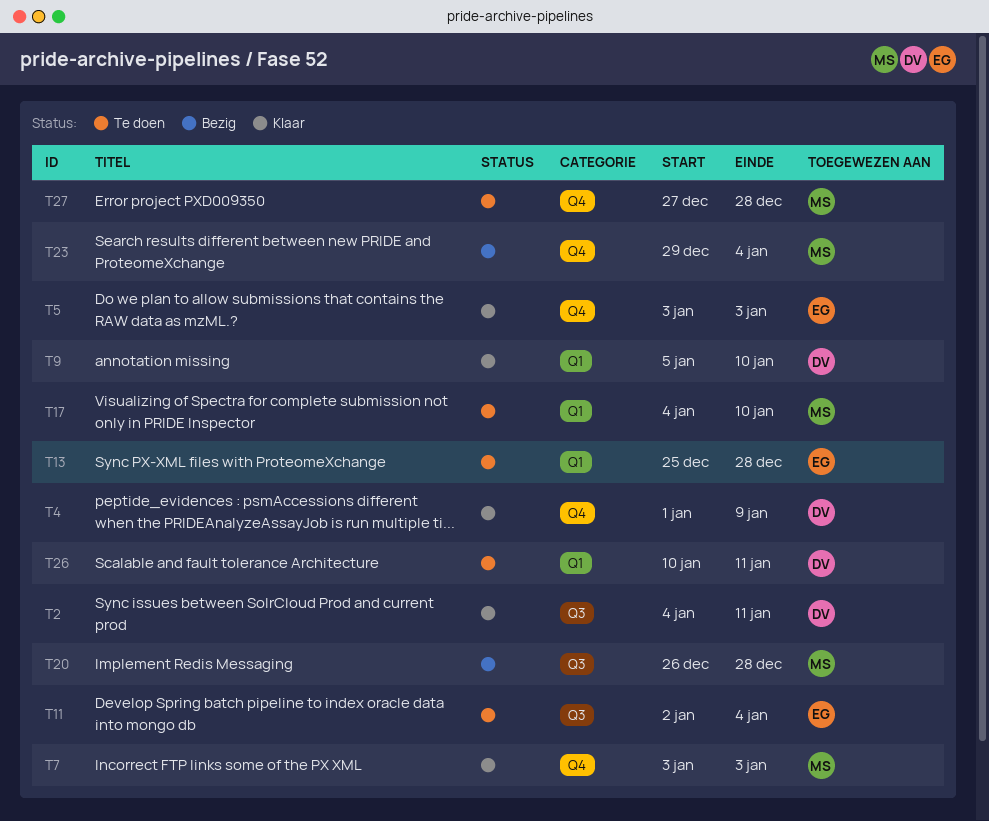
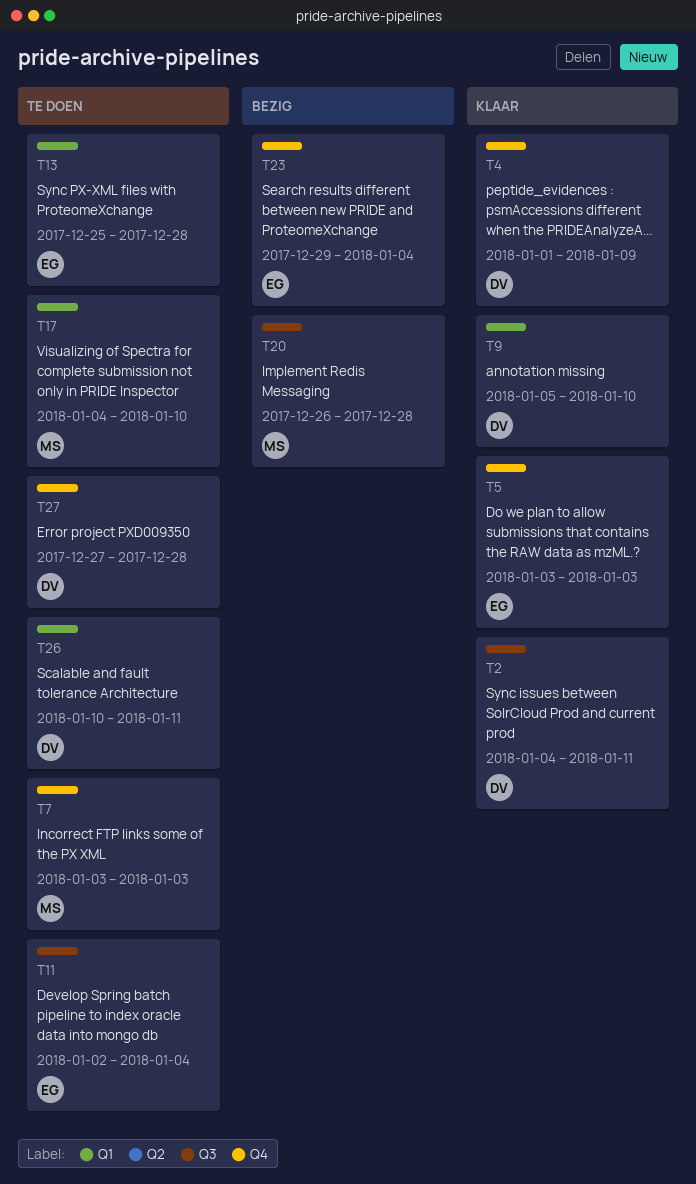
T7, status: Klaar -> Te doen
T23, owner: MS -> EG
T27, owner: MS -> DV

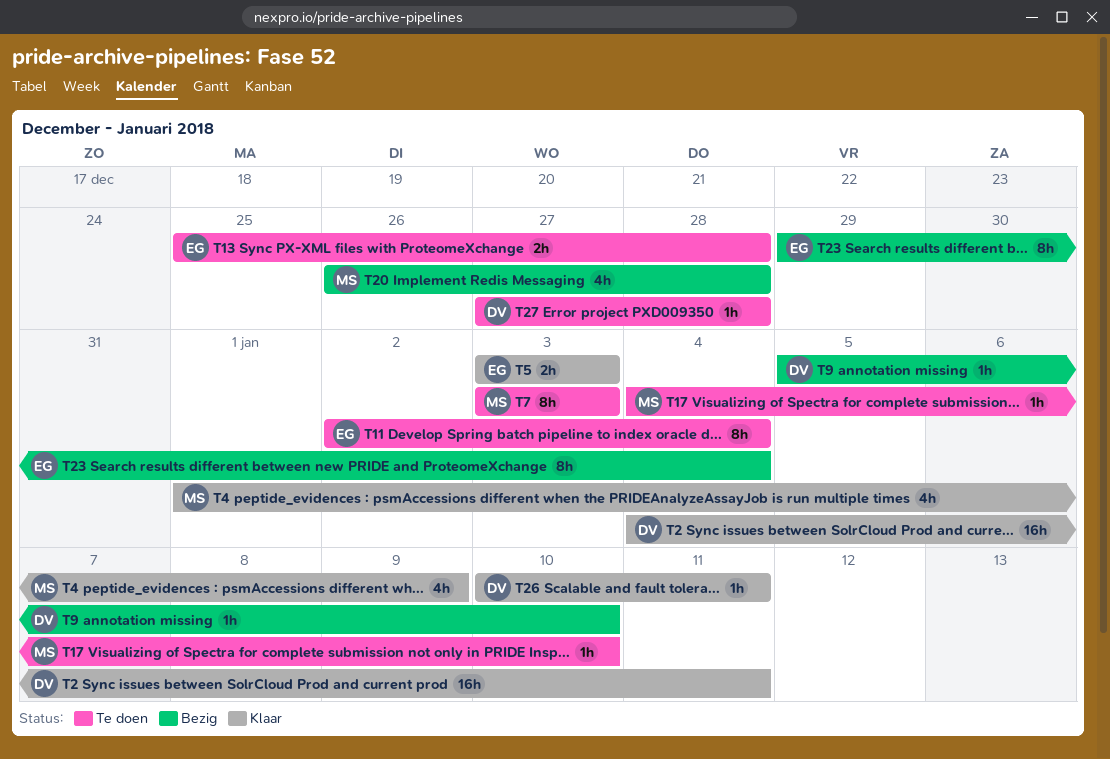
T4, owner: DV -> MS
T9, status: Klaar -> Bezig
T26, status: Te doen -> Klaar

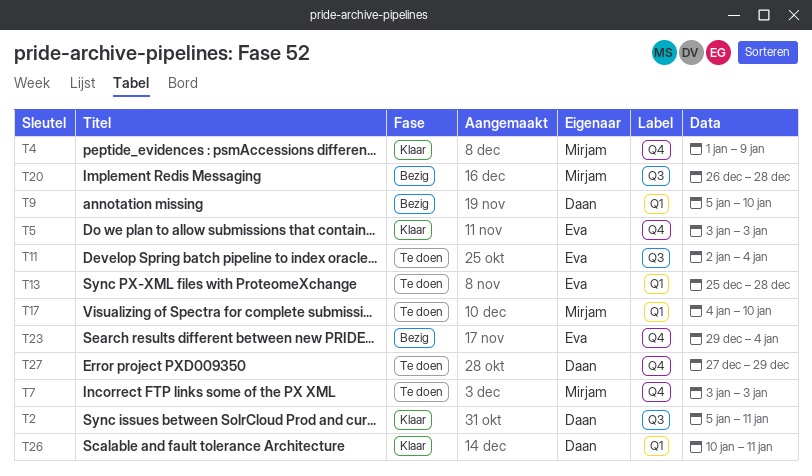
T2, start: Jan 4 -> Jan 5
T27, due: Dec 28 -> Dec 29

